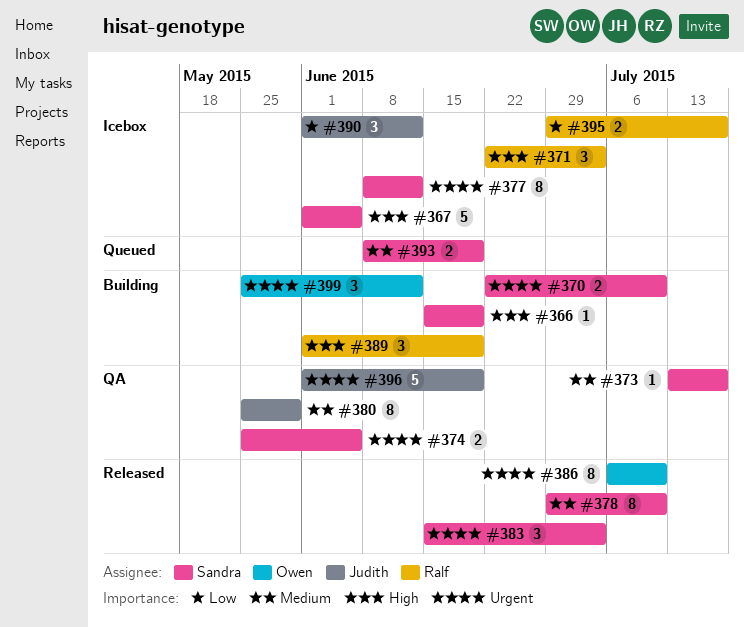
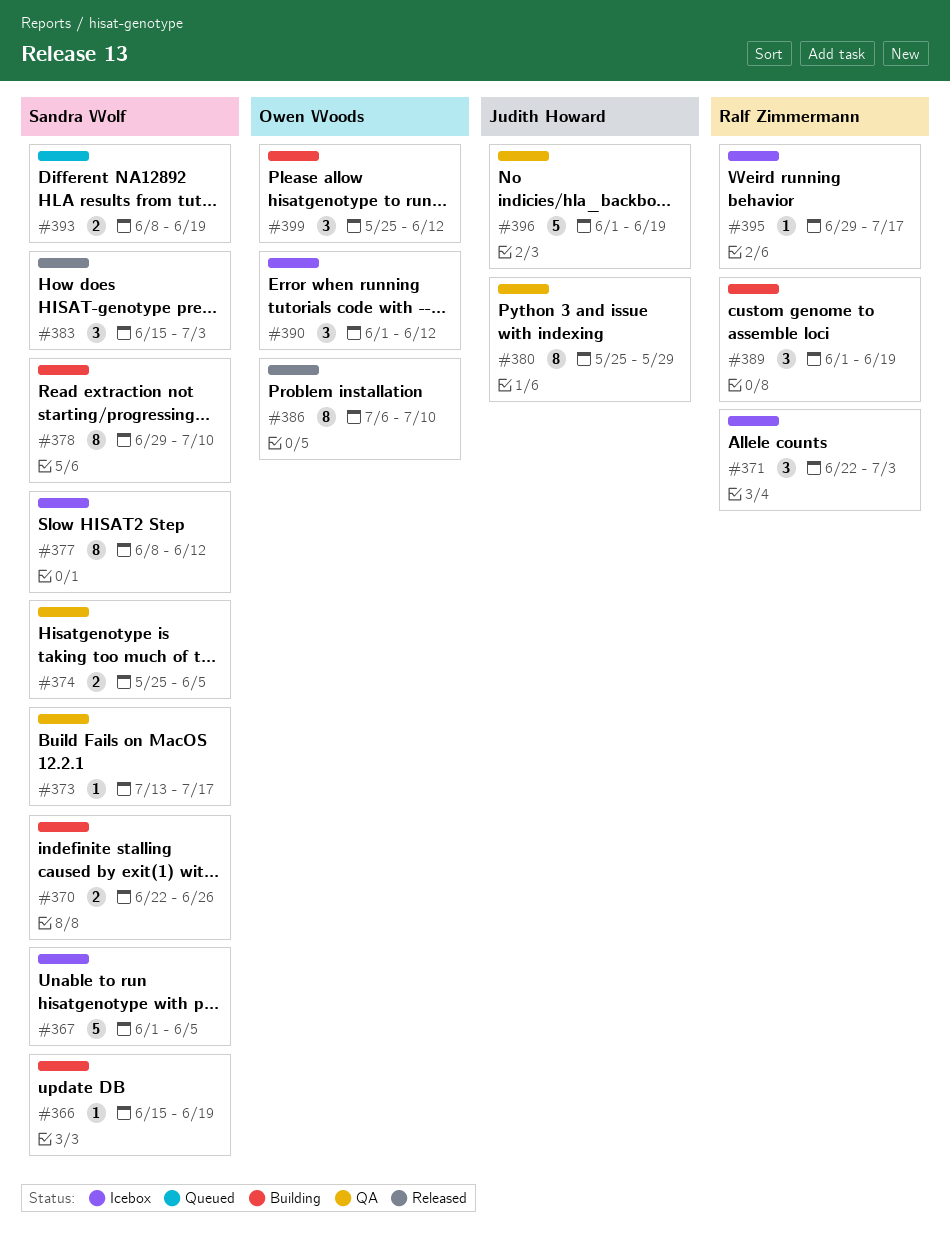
#370, due: Jul 10 -> Jun 26
#378, status: Released -> Building
#390, owner: Judith Howard -> Owen Woods
#395, estimate: 2 -> 1

